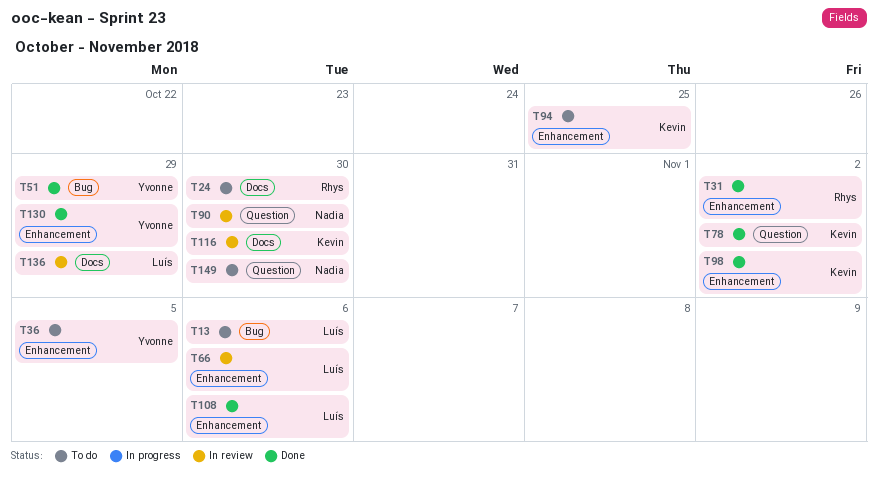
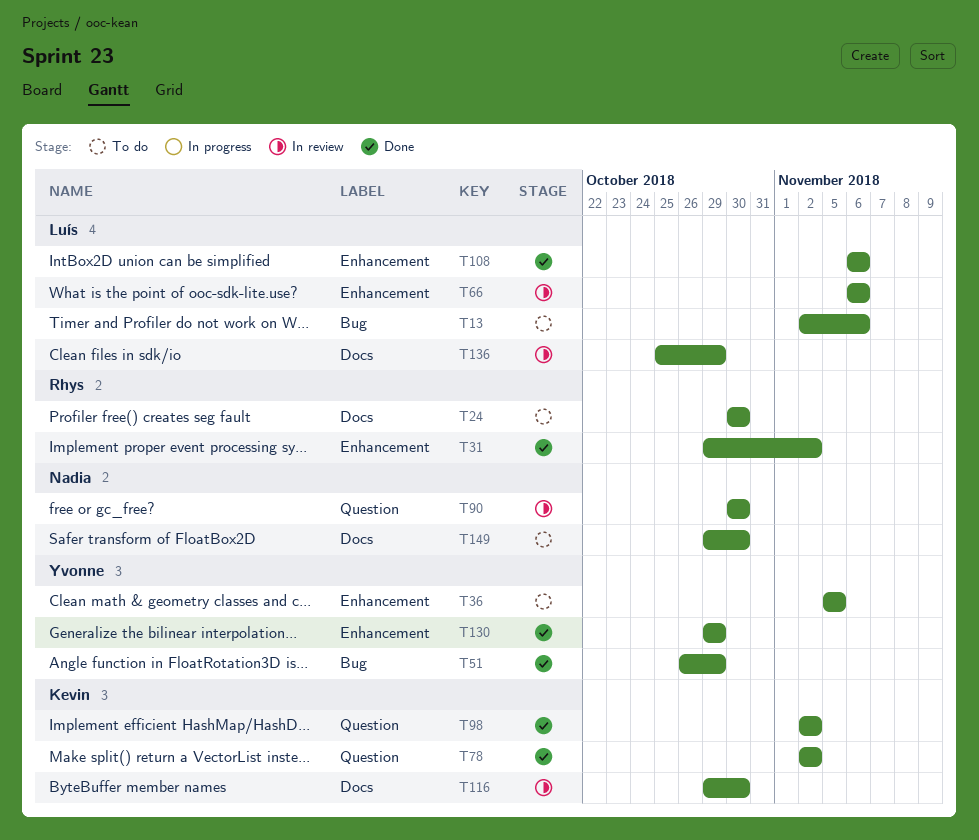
T94: present -> none
T98, label: Enhancement -> Question
T149, label: Question -> Docs

